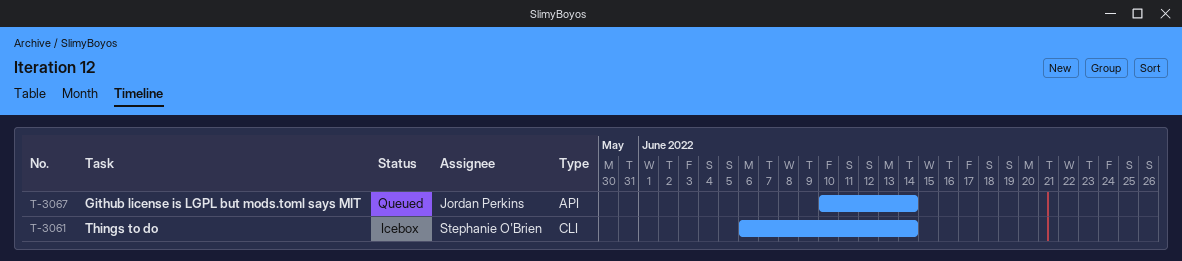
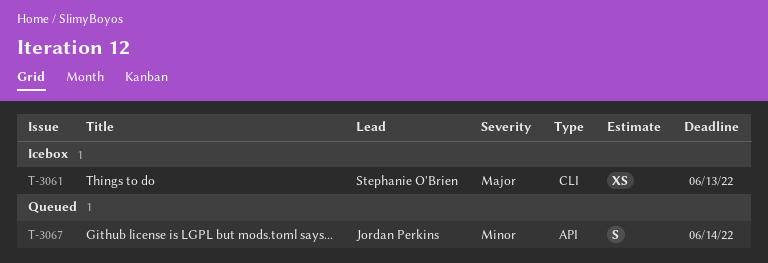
T-3061, due: Jun 14 -> Jun 13

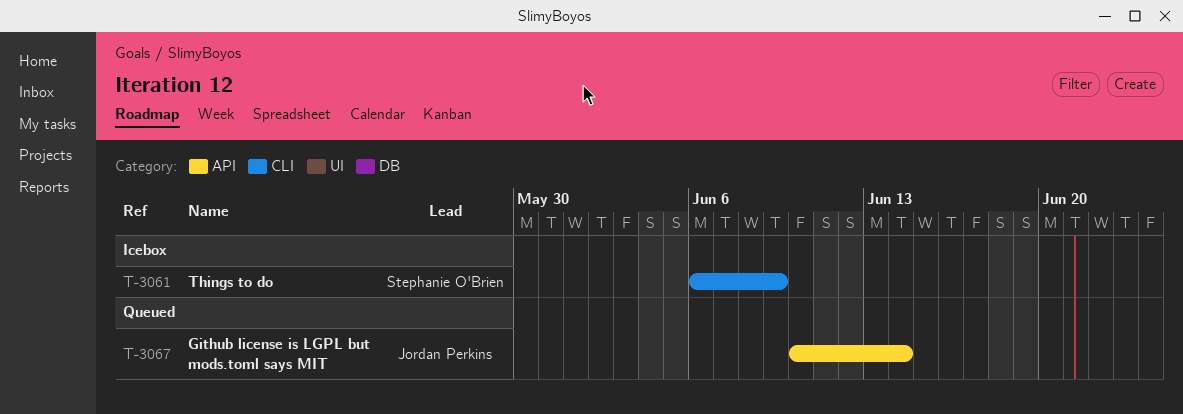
T-3061, due: Jun 13 -> Jun 9

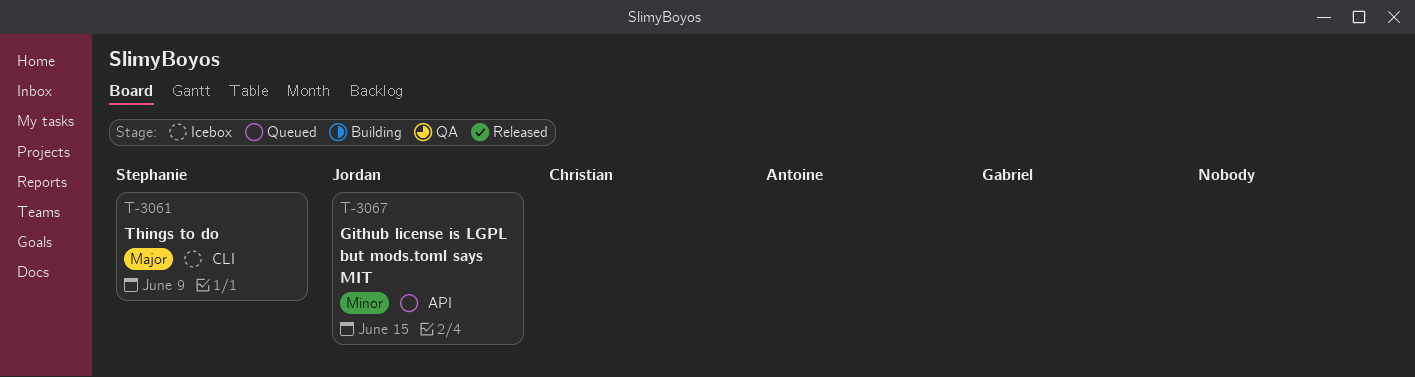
T-3067, due: Jun 14 -> Jun 15

